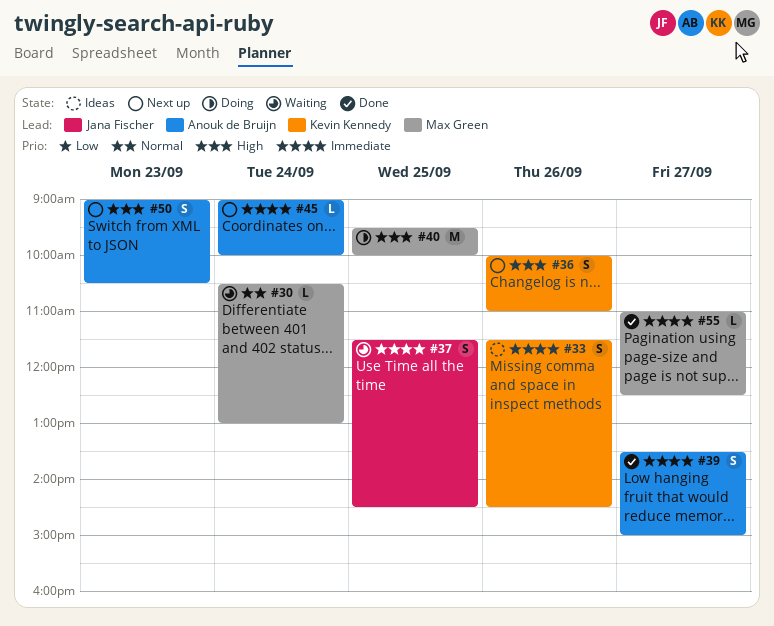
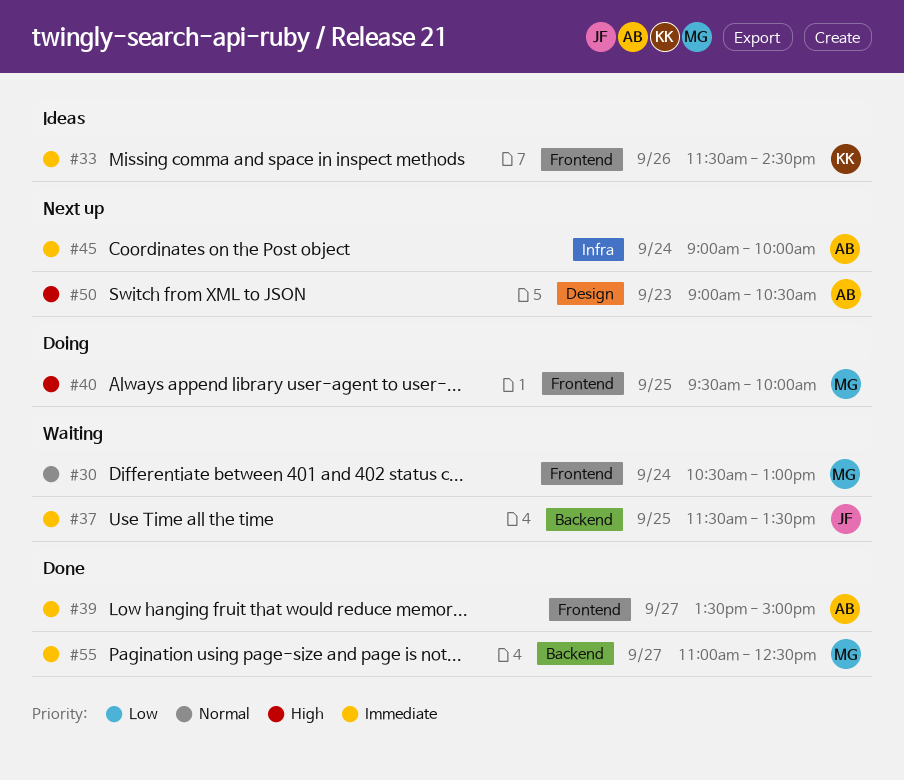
#36: present -> none
#37, ends: 14:30 -> 13:30

